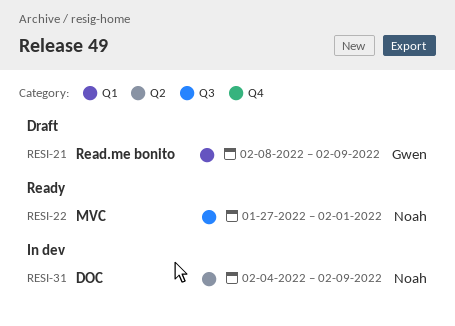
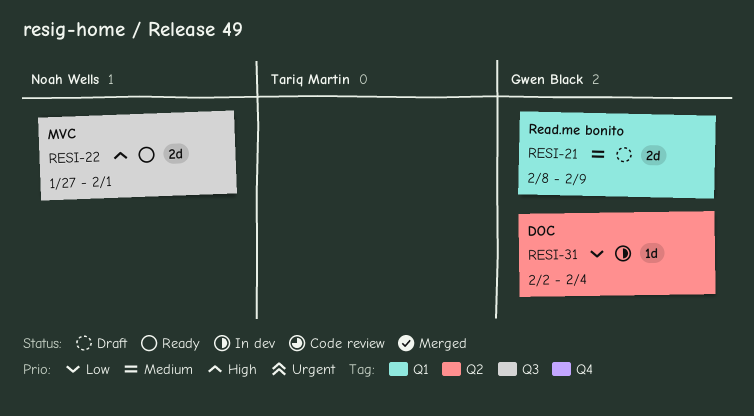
RESI-31, owner: Noah Wells -> Gwen Black
RESI-31, start: Feb 4 -> Feb 2
RESI-31, due: Feb 9 -> Feb 4

